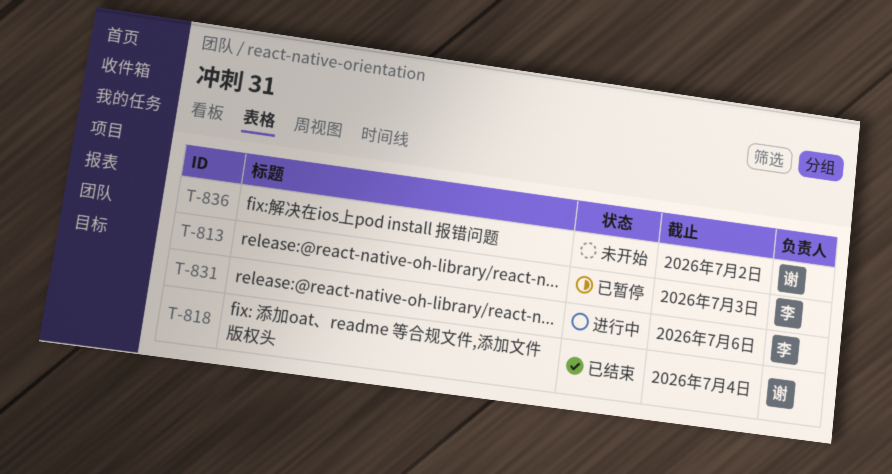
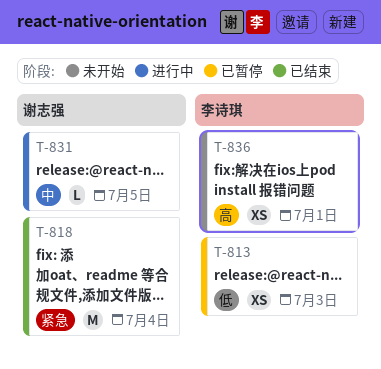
T-831, owner: 李诗琪 -> 谢志强
T-831, due: Jul 6 -> Jul 5
T-836, owner: 谢志强 -> 李诗琪
T-836, due: Jul 2 -> Jul 1

